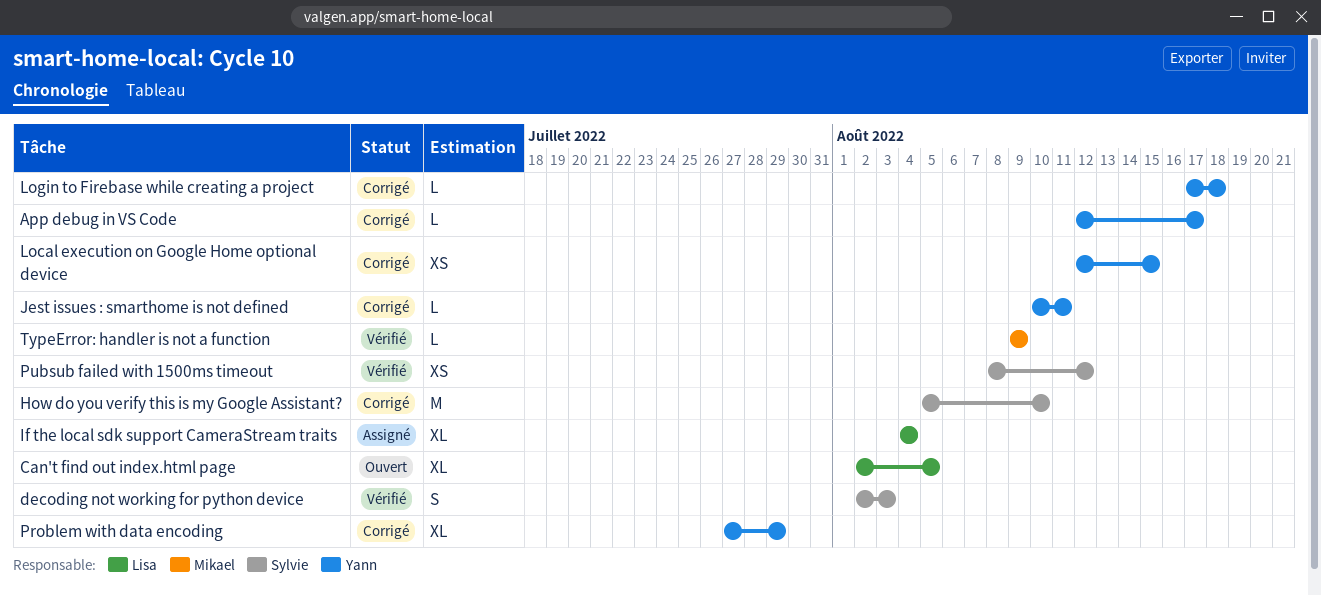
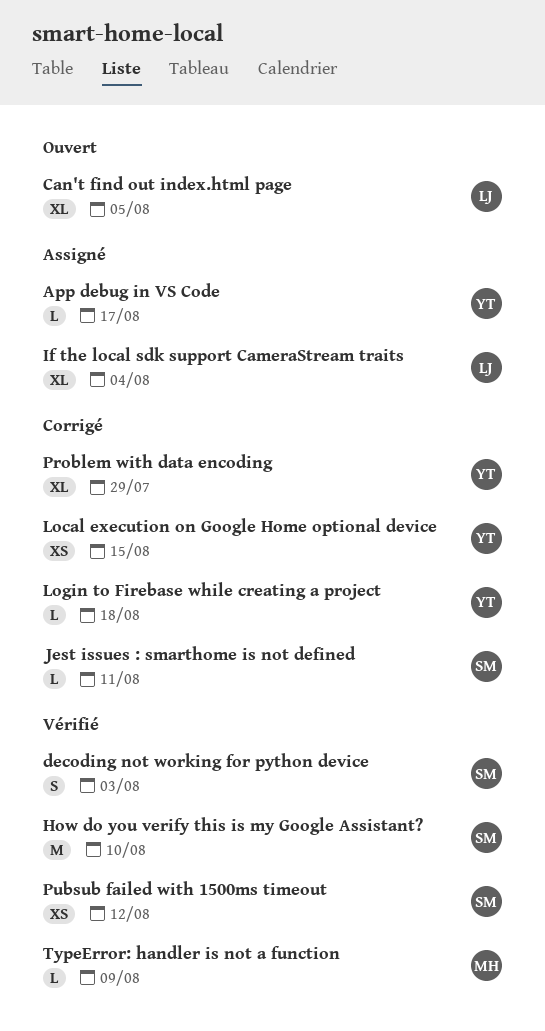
App debug in VS Code, status: Corrigé -> Assigné
How do you verify this is my Google Assistant?, status: Corrigé -> Vérifié
Jest issues : smarthome is not defined, owner: Yann -> Sylvie

